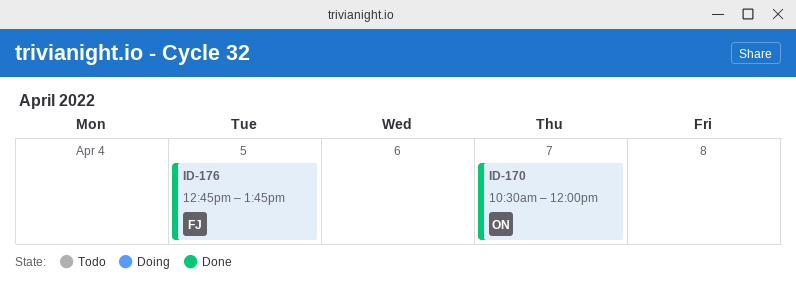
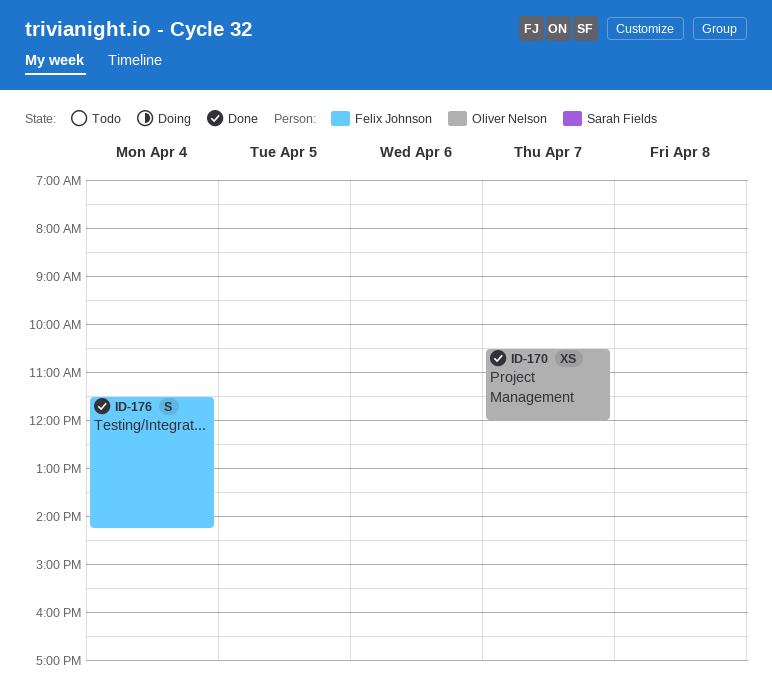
ID-176, day: Apr 5 -> Apr 4
ID-176, begins: 12:45 -> 11:30
ID-176, ends: 13:45 -> 14:15

